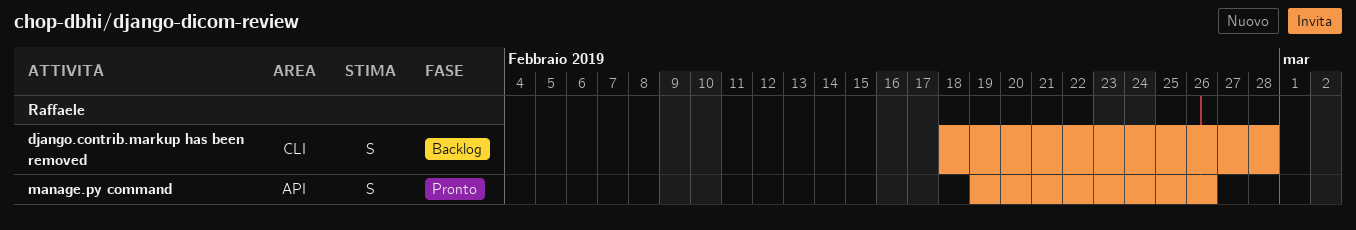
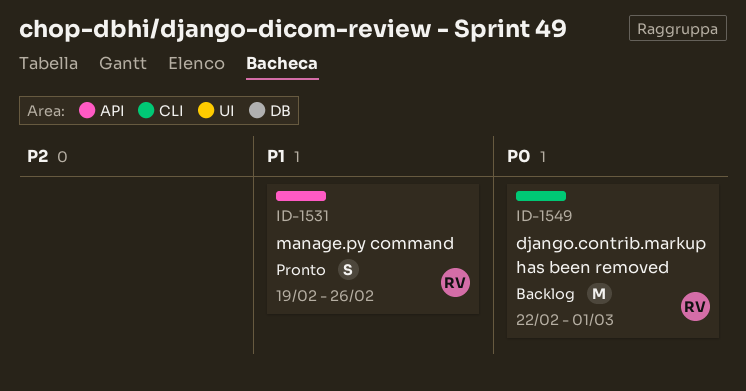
django.contrib.markup has been removed, estimate: S -> M
django.contrib.markup has been removed, start: Feb 18 -> Feb 22
django.contrib.markup has been removed, due: Feb 28 -> Mar 1

